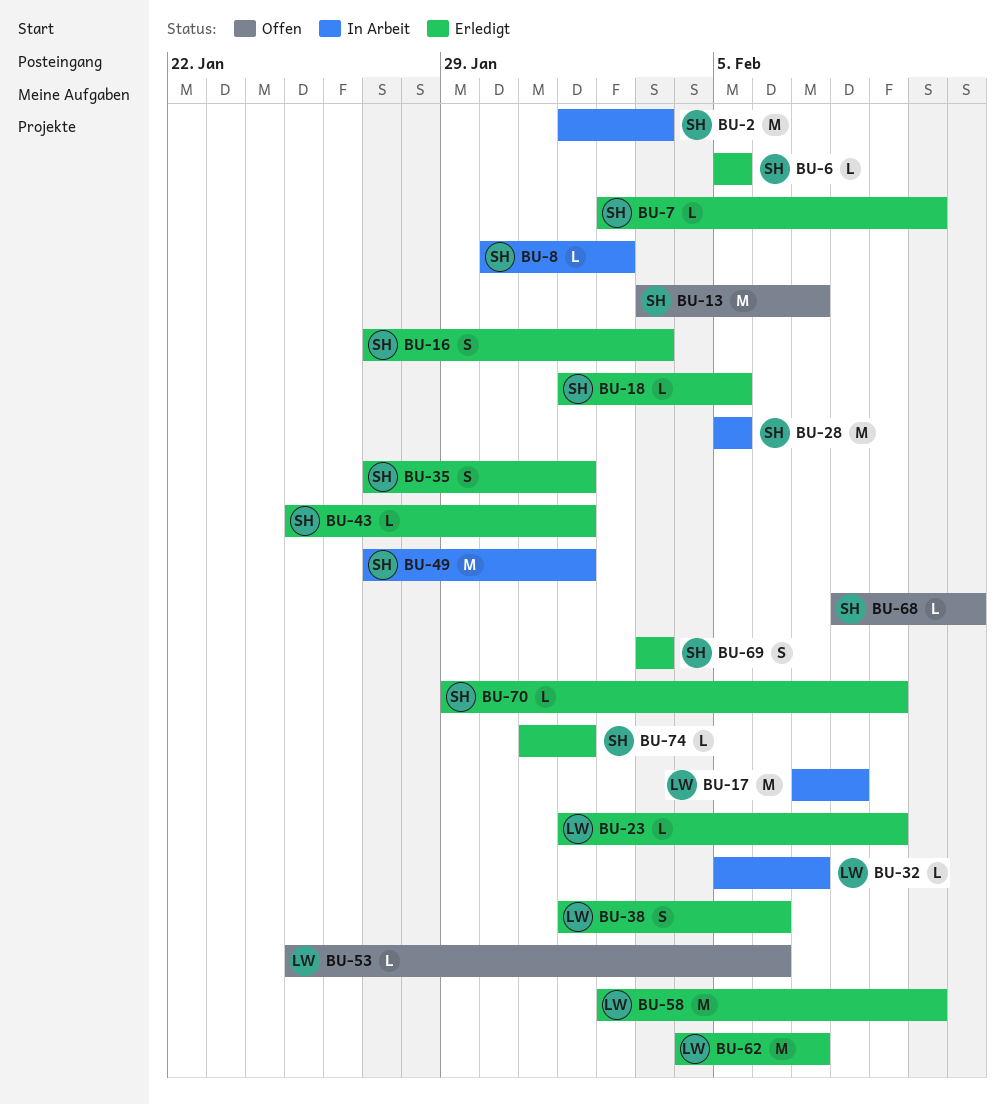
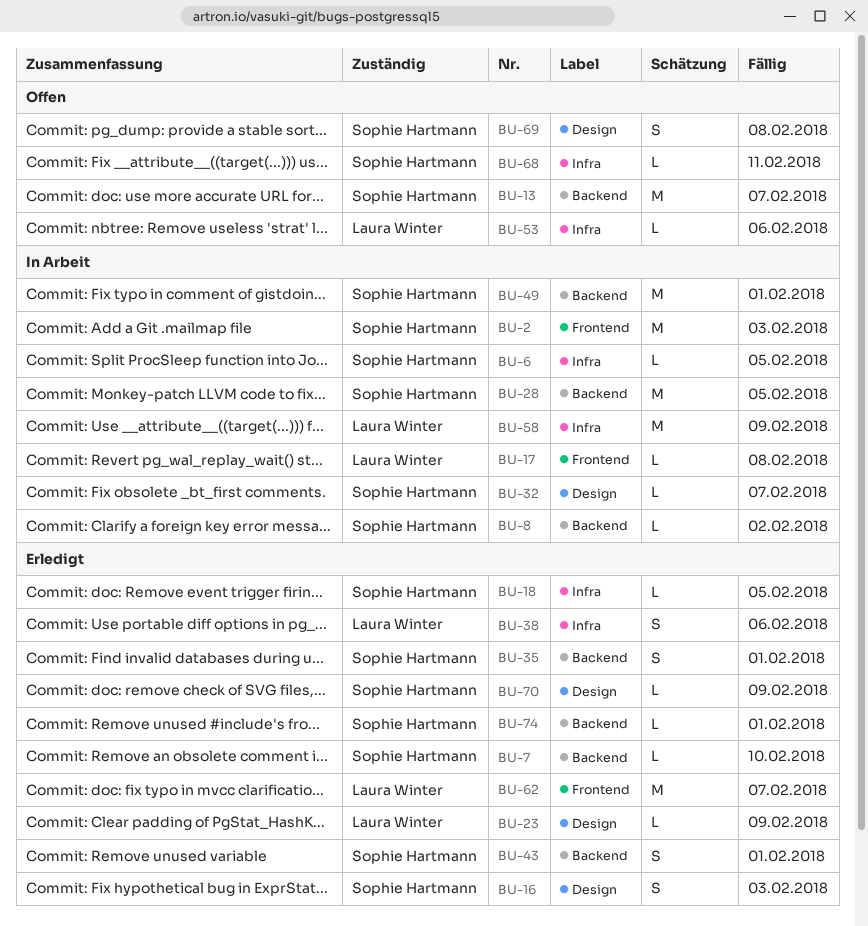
BU-6, status: Erledigt -> In Arbeit
BU-17, estimate: M -> L
BU-32, owner: Laura Winter -> Sophie Hartmann
BU-43, estimate: L -> S
BU-58, status: Erledigt -> In Arbeit
BU-58, due: Feb 10 -> Feb 9
BU-69, status: Erledigt -> Offen
BU-69, due: Feb 3 -> Feb 8

